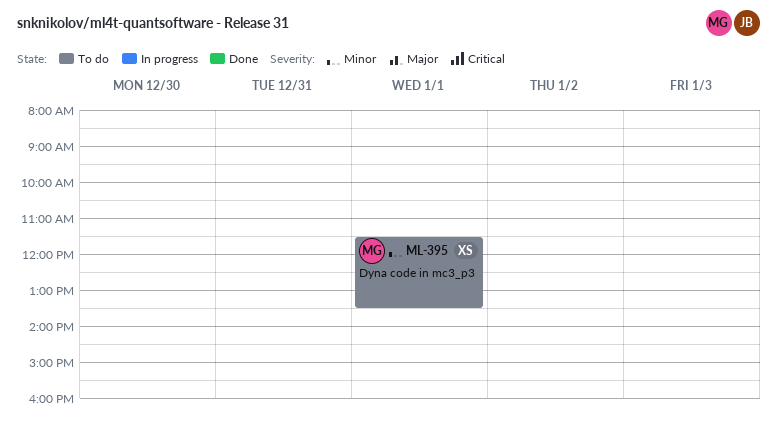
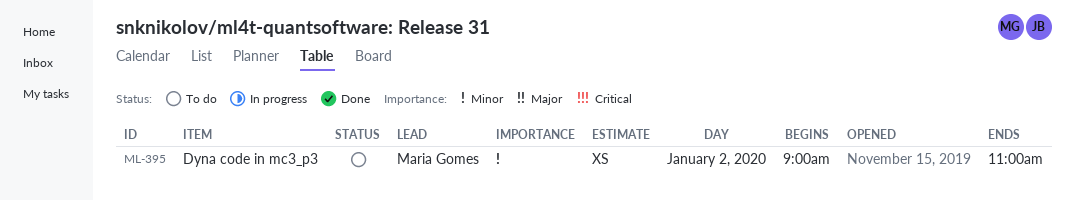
ML-395, day: Jan 1 -> Jan 2
ML-395, begins: 11:30 -> 09:00
ML-395, ends: 13:30 -> 11:00

